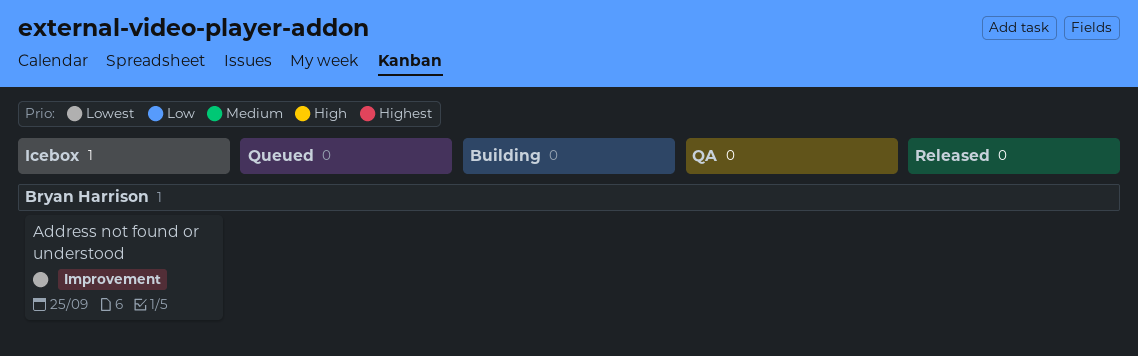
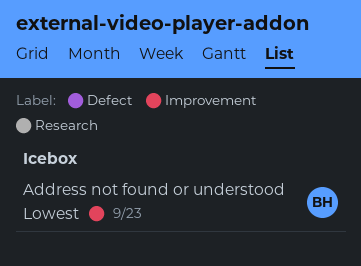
Address not found or understood, due: Sep 25 -> Sep 23

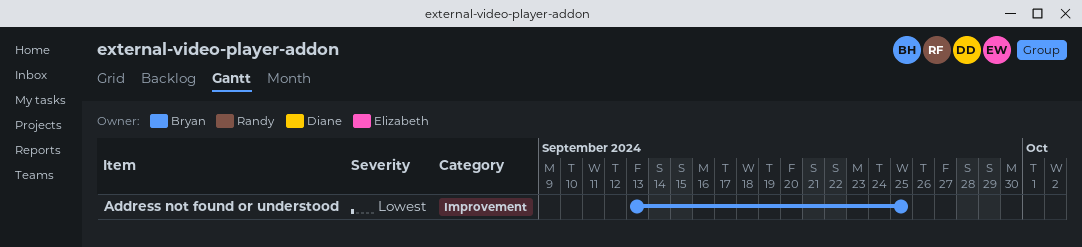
Address not found or understood, due: Sep 23 -> Sep 25

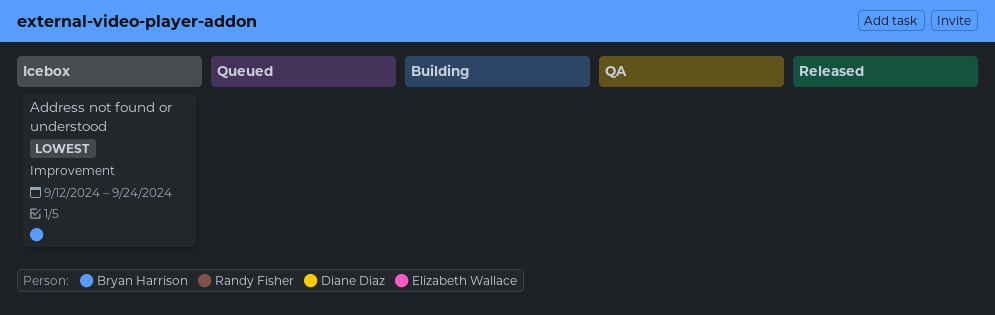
Address not found or understood, start: Sep 13 -> Sep 12
Address not found or understood, due: Sep 25 -> Sep 24

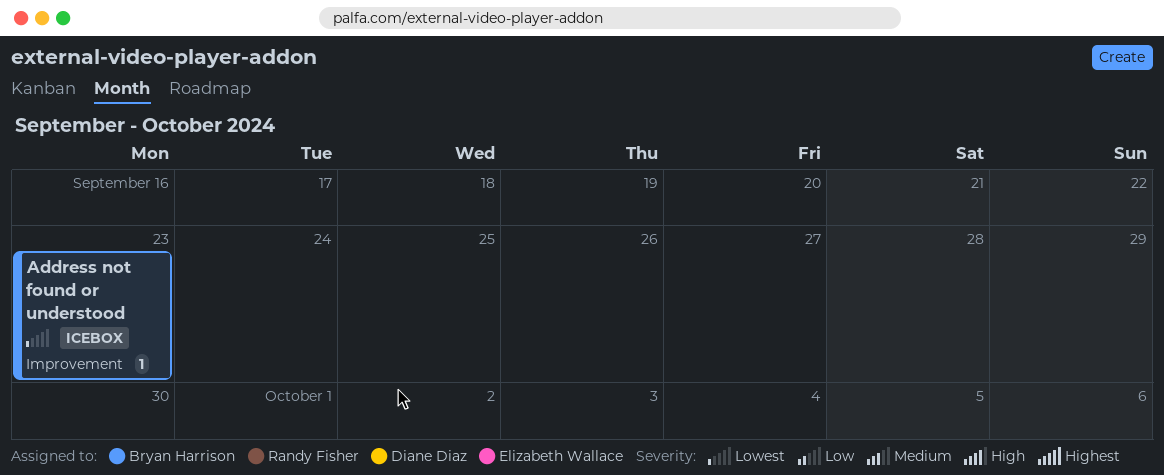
Address not found or understood, due: Sep 24 -> Sep 23

